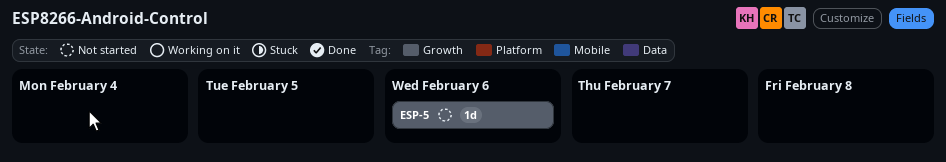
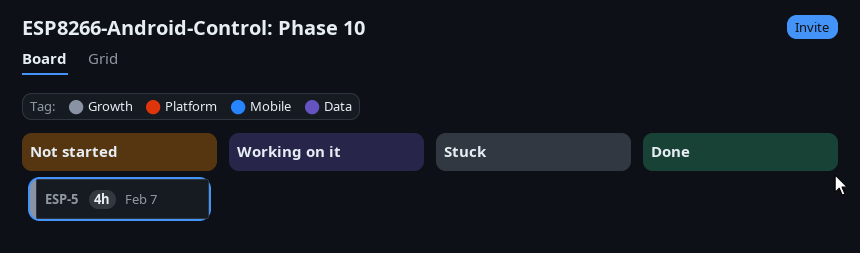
ESP-5, estimate: 1d -> 4h
ESP-5, due: Feb 6 -> Feb 7

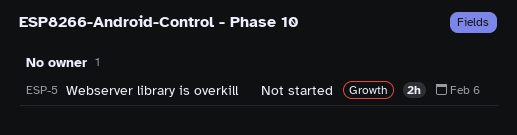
ESP-5, estimate: 4h -> 2h
ESP-5, due: Feb 7 -> Feb 6

